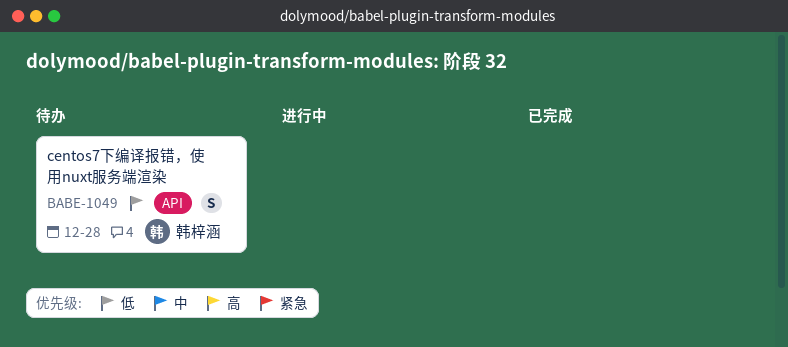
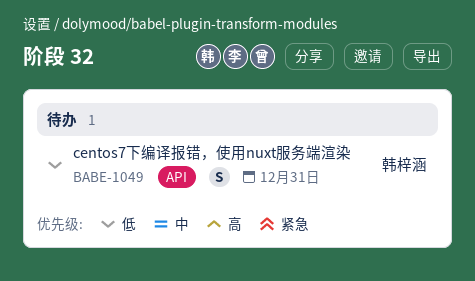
BABE-1049, due: Dec 28 -> Dec 31

